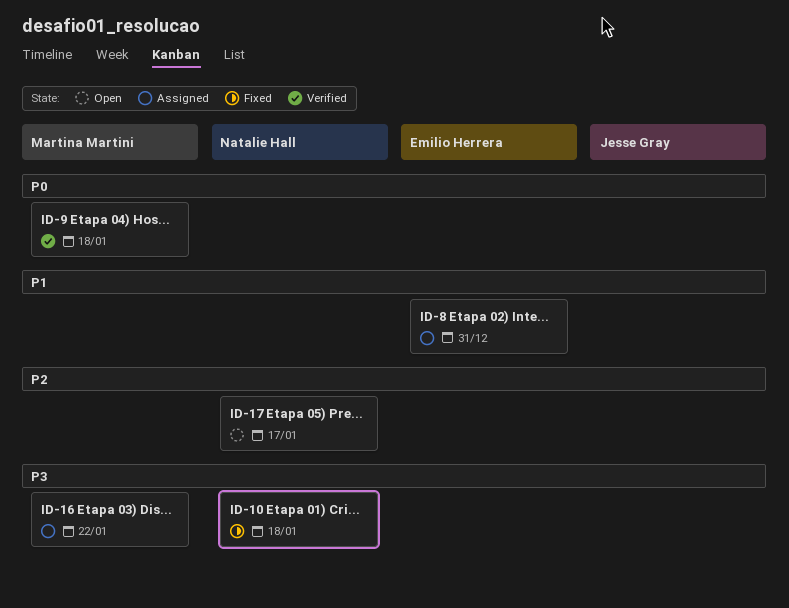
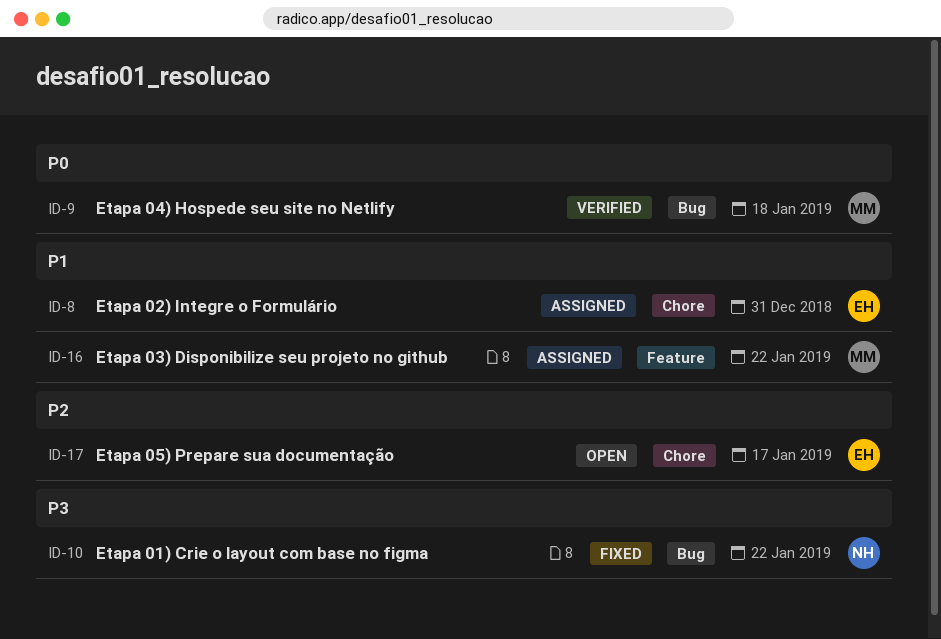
ID-10, due: Jan 18 -> Jan 22
ID-16, priority: P3 -> P1
ID-17, owner: Natalie Hall -> Emilio Herrera

